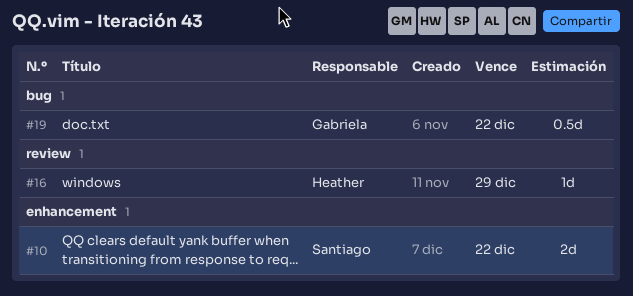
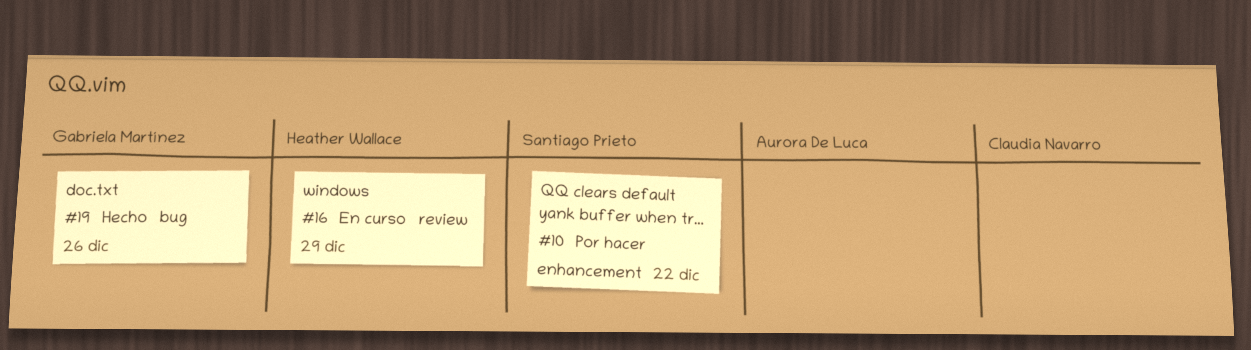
#19, due: Dec 22 -> Dec 26

